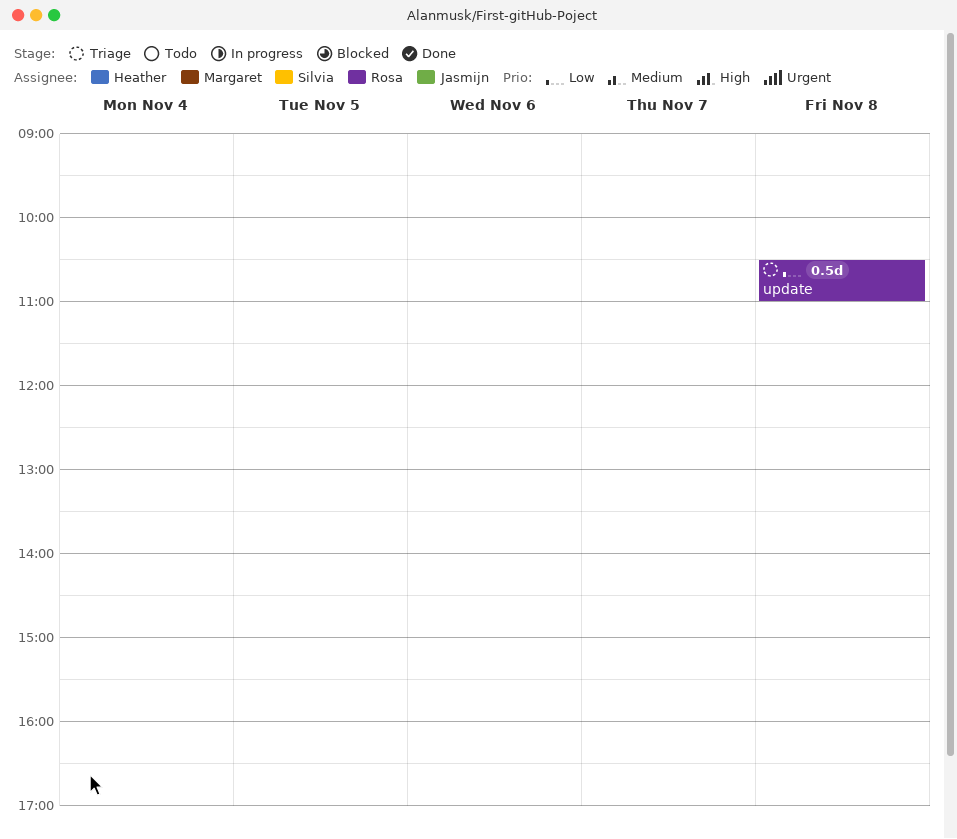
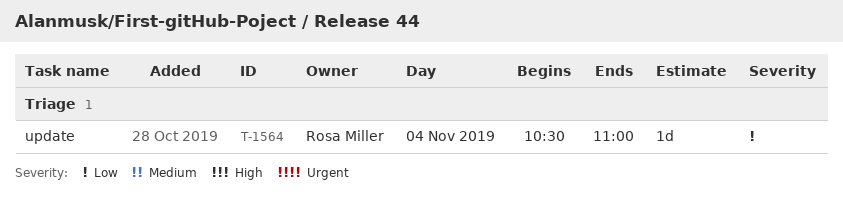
update, estimate: 0.5d -> 1d
update, day: Nov 8 -> Nov 4

